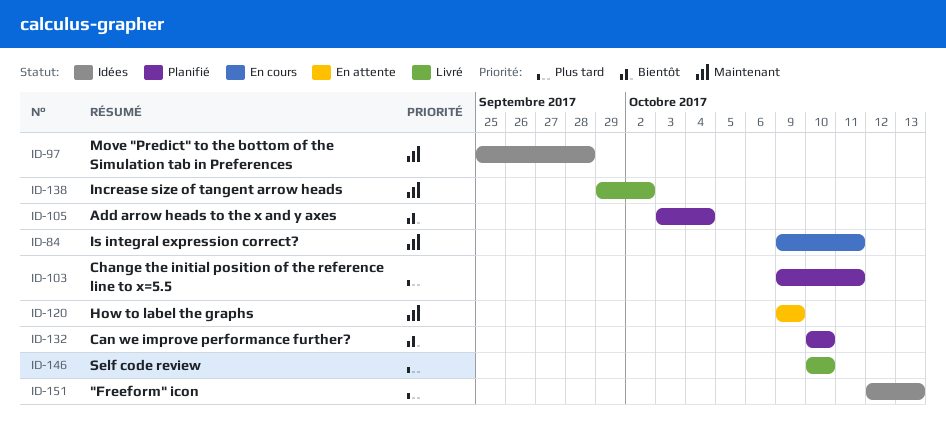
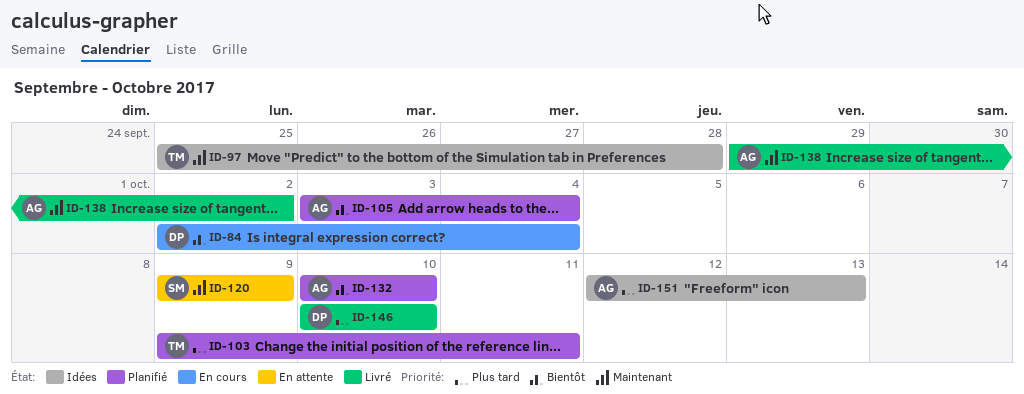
ID-84, priority: Maintenant -> Bientôt
ID-84, start: Oct 9 -> Oct 2
ID-84, due: Oct 11 -> Oct 4

